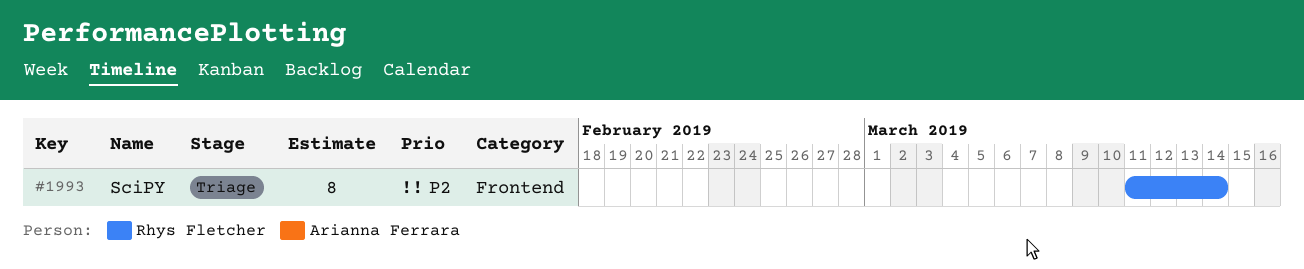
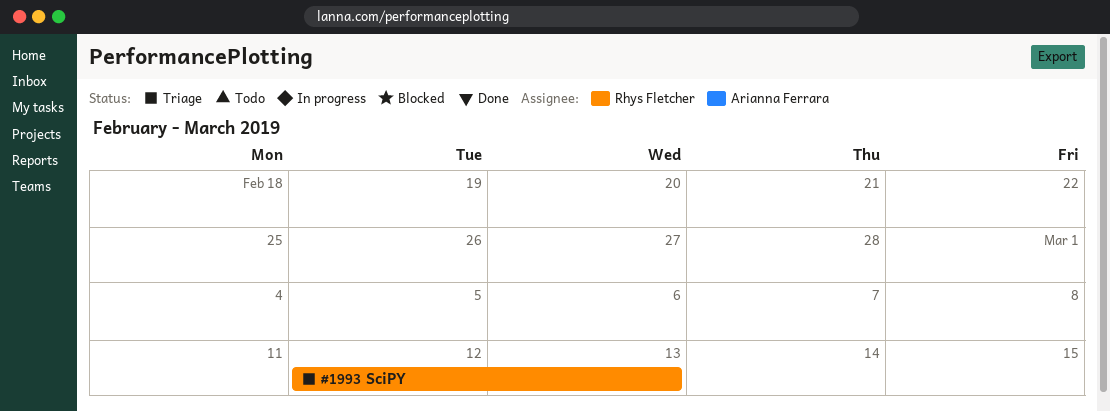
#1993, start: Mar 11 -> Mar 12
#1993, due: Mar 14 -> Mar 13

